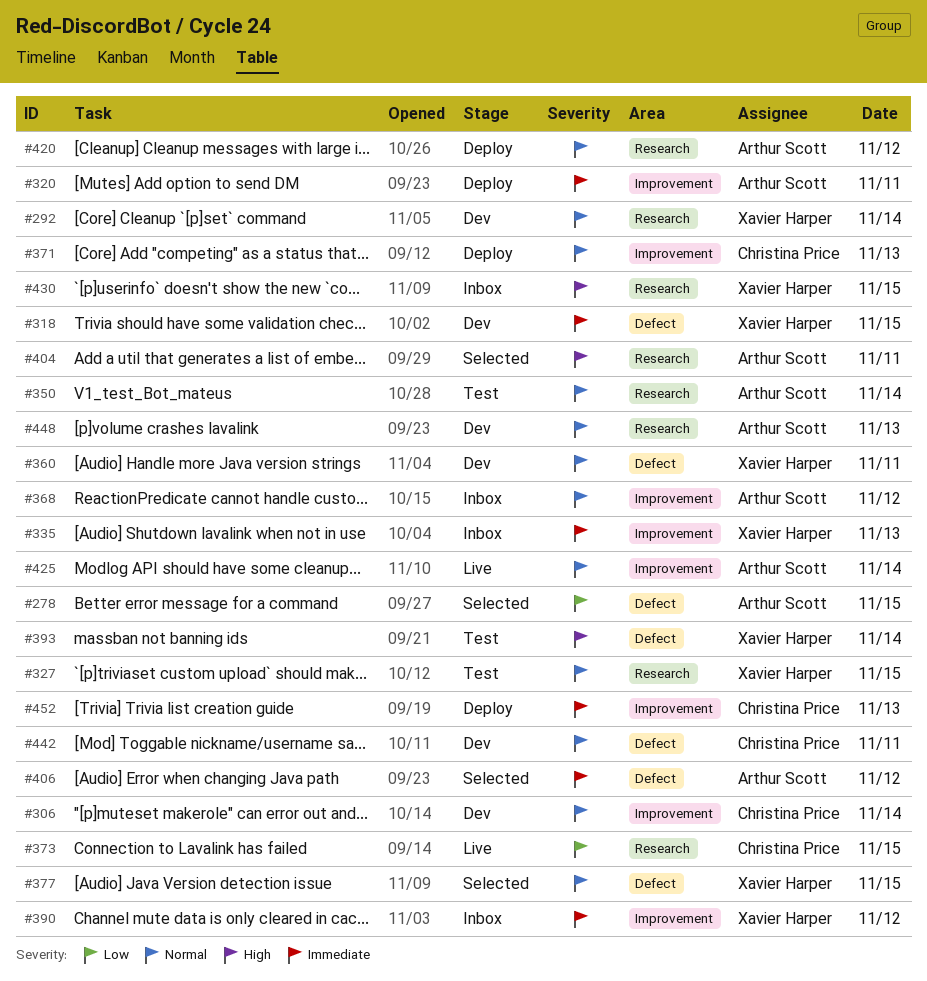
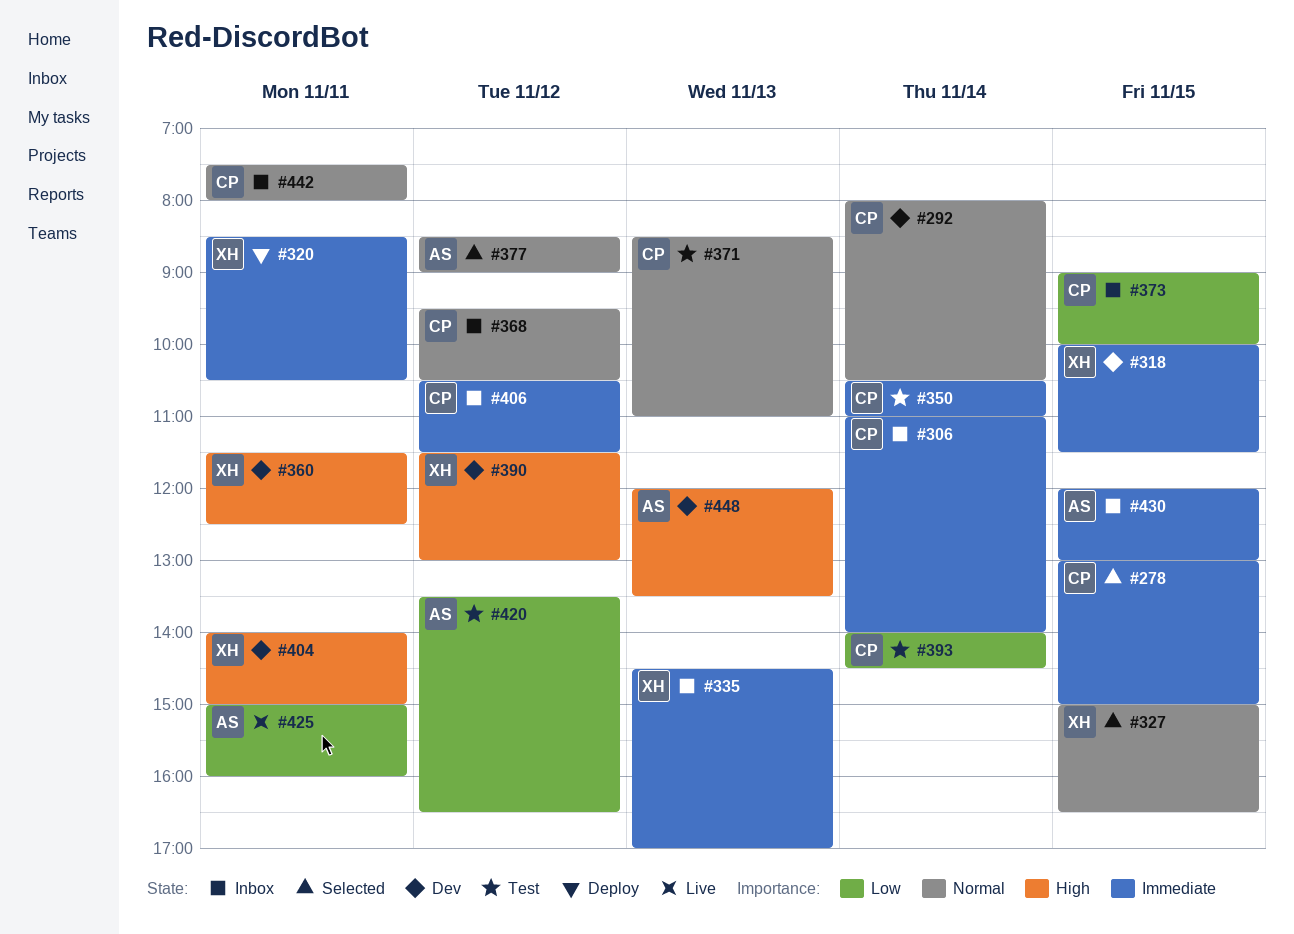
#278, owner: Arthur Scott -> Christina Price
#278, priority: Low -> Immediate
#292, owner: Xavier Harper -> Christina Price
#306, status: Dev -> Inbox
#306, priority: Normal -> Immediate
#320, owner: Arthur Scott -> Xavier Harper
#327, status: Test -> Selected
#350, owner: Arthur Scott -> Christina Price
#350, priority: Normal -> Immediate
#360, priority: Normal -> High
#368, owner: Arthur Scott -> Christina Price
#371, status: Deploy -> Test
#373, status: Live -> Inbox
#377, owner: Xavier Harper -> Arthur Scott
#377, day: Nov 15 -> Nov 12
#390, status: Inbox -> Dev
#390, priority: Immediate -> High
#393, owner: Xavier Harper -> Christina Price
#393, priority: High -> Low
#404, status: Selected -> Dev
#404, owner: Arthur Scott -> Xavier Harper
#406, status: Selected -> Inbox
#406, owner: Arthur Scott -> Christina Price
#420, status: Deploy -> Test
#420, priority: Normal -> Low
#425, priority: Normal -> Low
#425, day: Nov 14 -> Nov 11
#430, owner: Xavier Harper -> Arthur Scott
#430, priority: High -> Immediate
#442, status: Dev -> Inbox
#448, priority: Normal -> High
#452: present -> none

